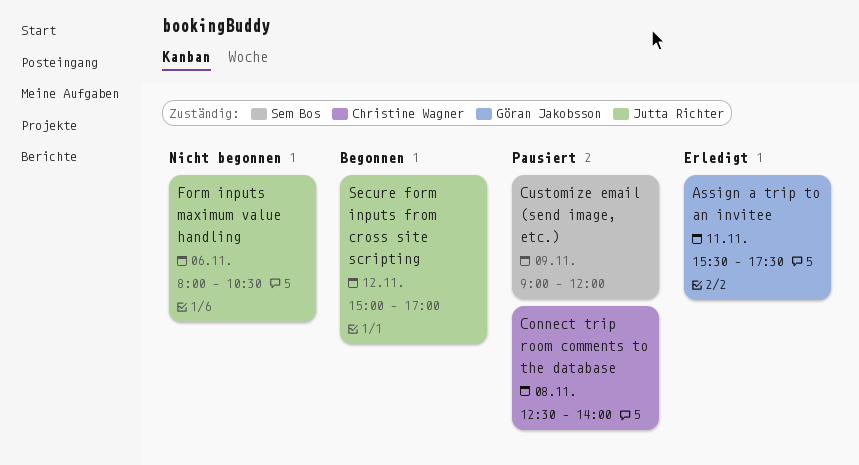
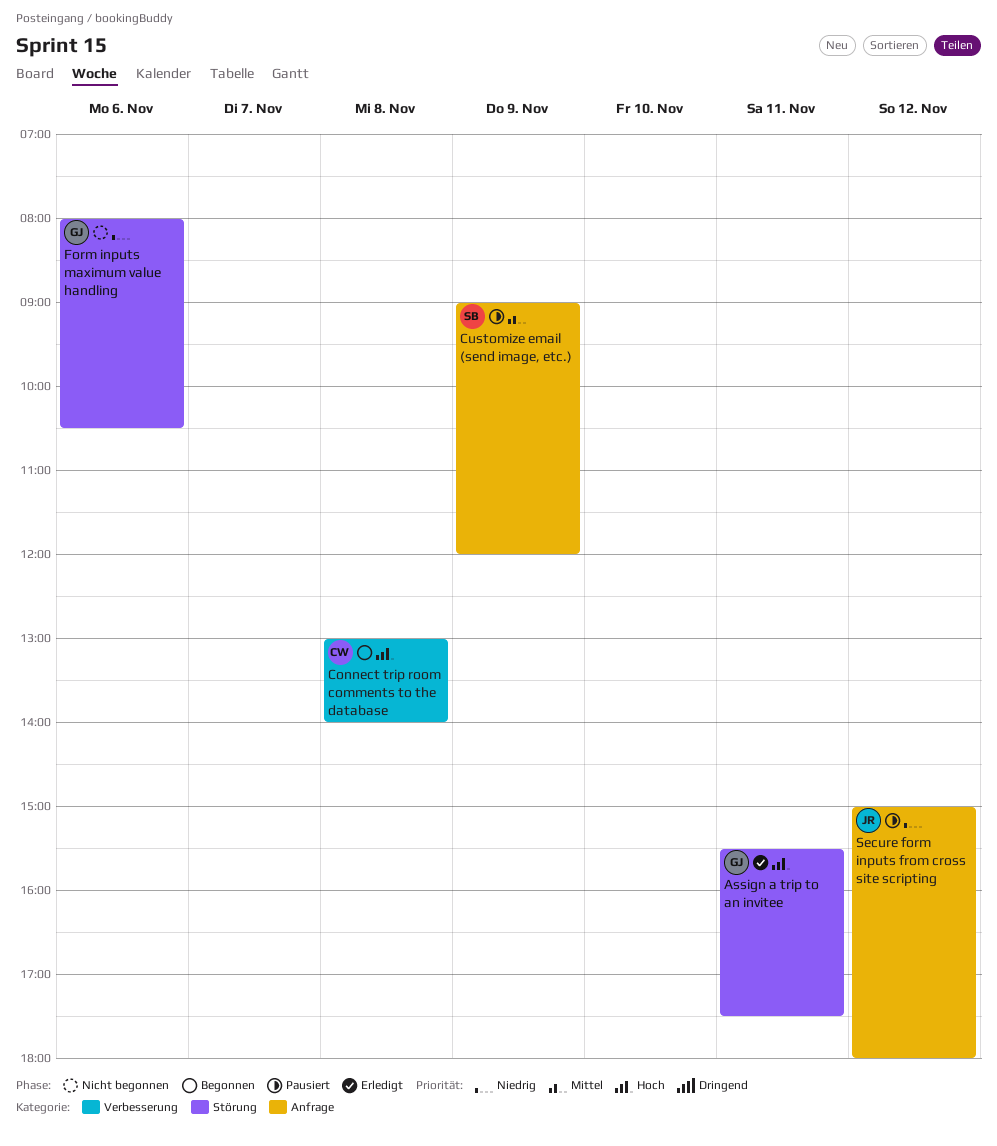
Connect trip room comments to the database, status: Pausiert -> Begonnen
Connect trip room comments to the database, begins: 12:30 -> 13:00
Form inputs maximum value handling, owner: Jutta Richter -> Göran Jakobsson
Secure form inputs from cross site scripting, status: Begonnen -> Pausiert
Secure form inputs from cross site scripting, ends: 17:00 -> 18:00

